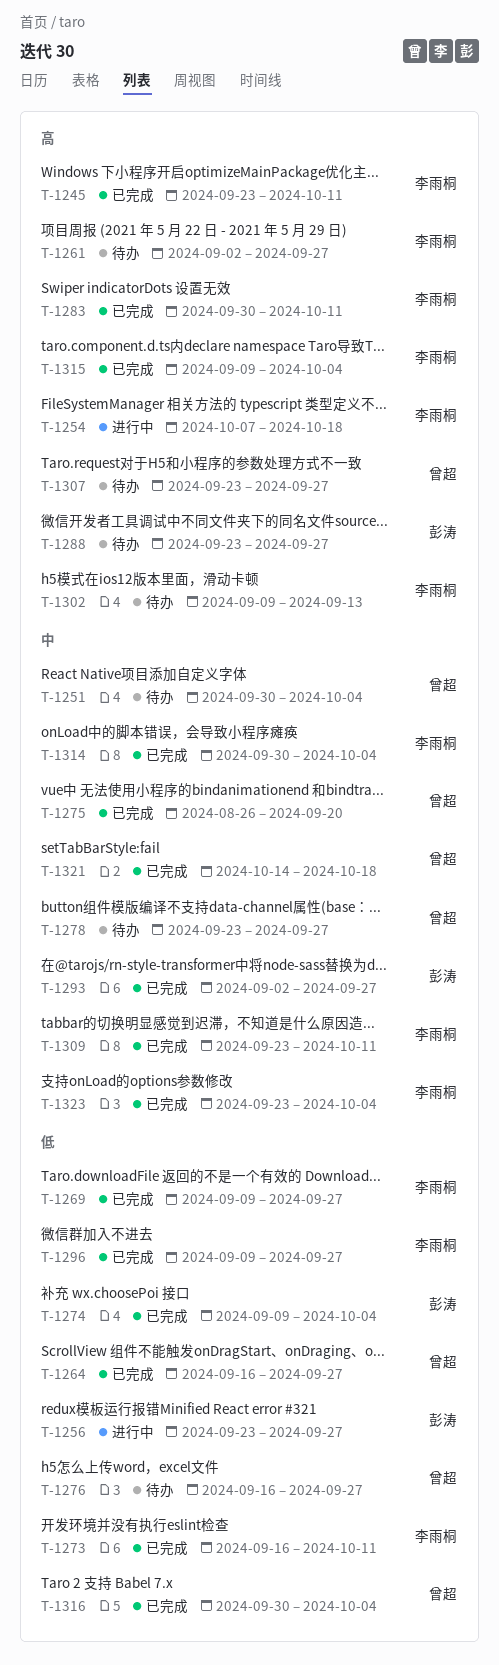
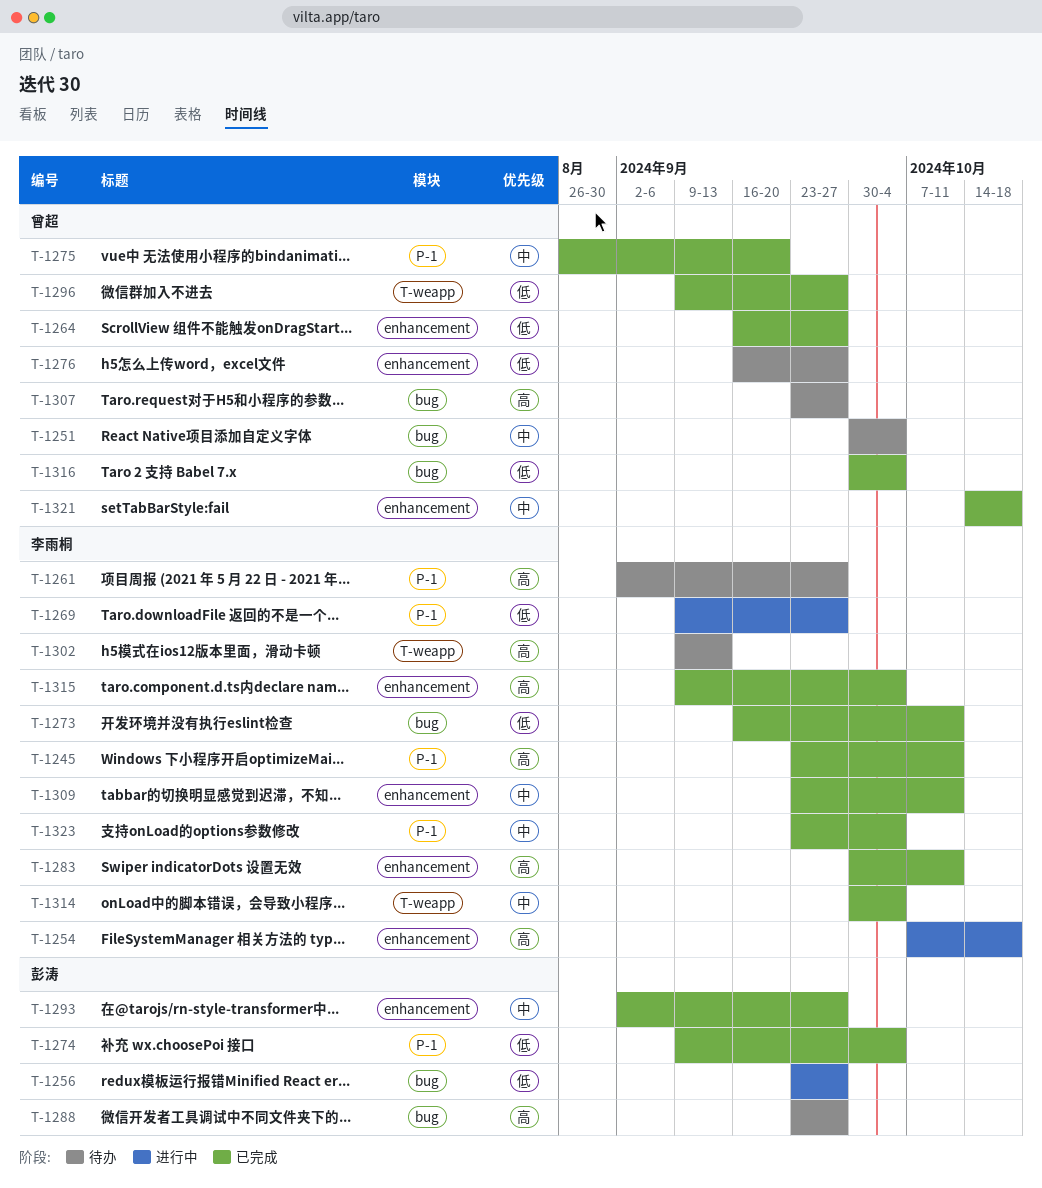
T-1269, status: 已完成 -> 进行中
T-1278: present -> none
T-1296, owner: 李雨桐 -> 曾超

